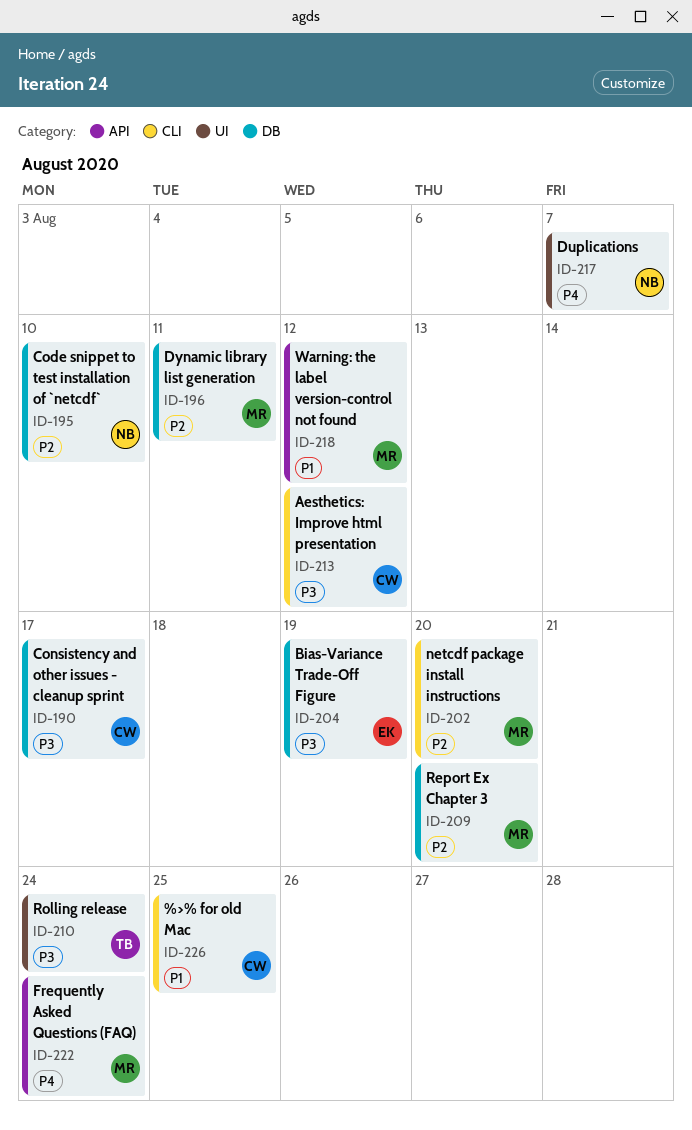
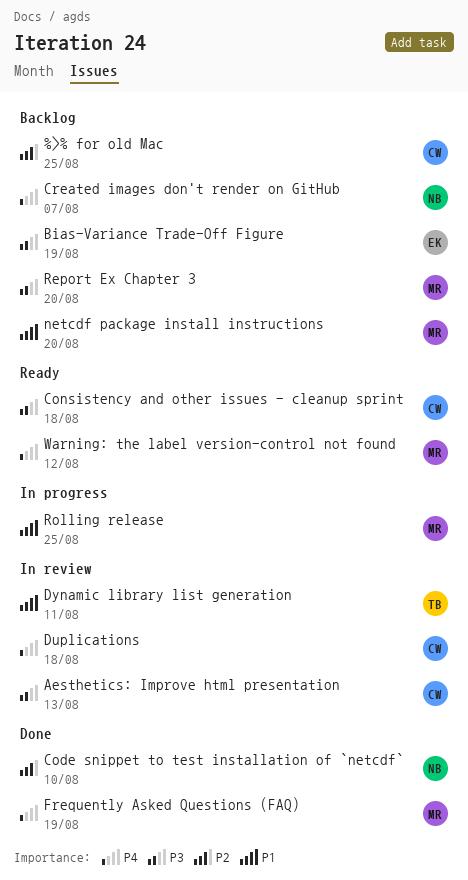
%>% for old Mac, priority: P1 -> P2
Aesthetics: Improve html presentation, due: Aug 12 -> Aug 13
Consistency and other issues - cleanup sprint, due: Aug 17 -> Aug 18
Created images don't render on GitHub: none -> present
Duplications, owner: NB -> CW
Duplications, due: Aug 7 -> Aug 18
Dynamic library list generation, owner: MR -> TB
Dynamic library list generation, priority: P2 -> P1
Frequently Asked Questions (FAQ), due: Aug 24 -> Aug 19
netcdf package install instructions, priority: P2 -> P1
Report Ex Chapter 3, priority: P2 -> P3
Rolling release, owner: TB -> MR
Rolling release, priority: P3 -> P1
Rolling release, due: Aug 24 -> Aug 25
Warning: the label version-control not found, priority: P1 -> P4

